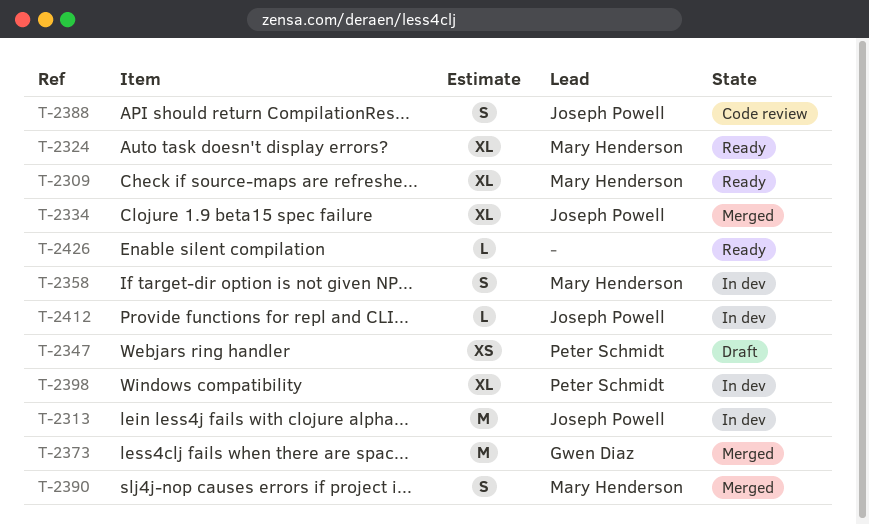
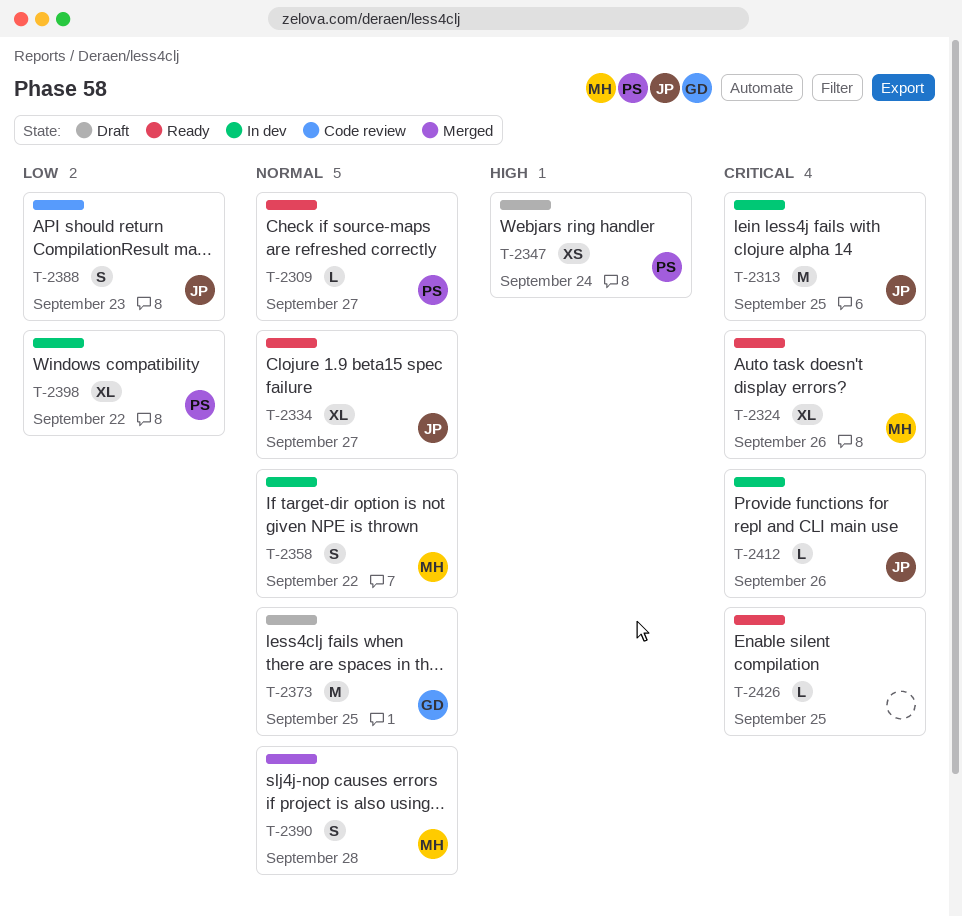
T-2309, owner: Mary Henderson -> Peter Schmidt
T-2309, estimate: XL -> L
T-2334, status: Merged -> Ready
T-2373, status: Merged -> Draft

